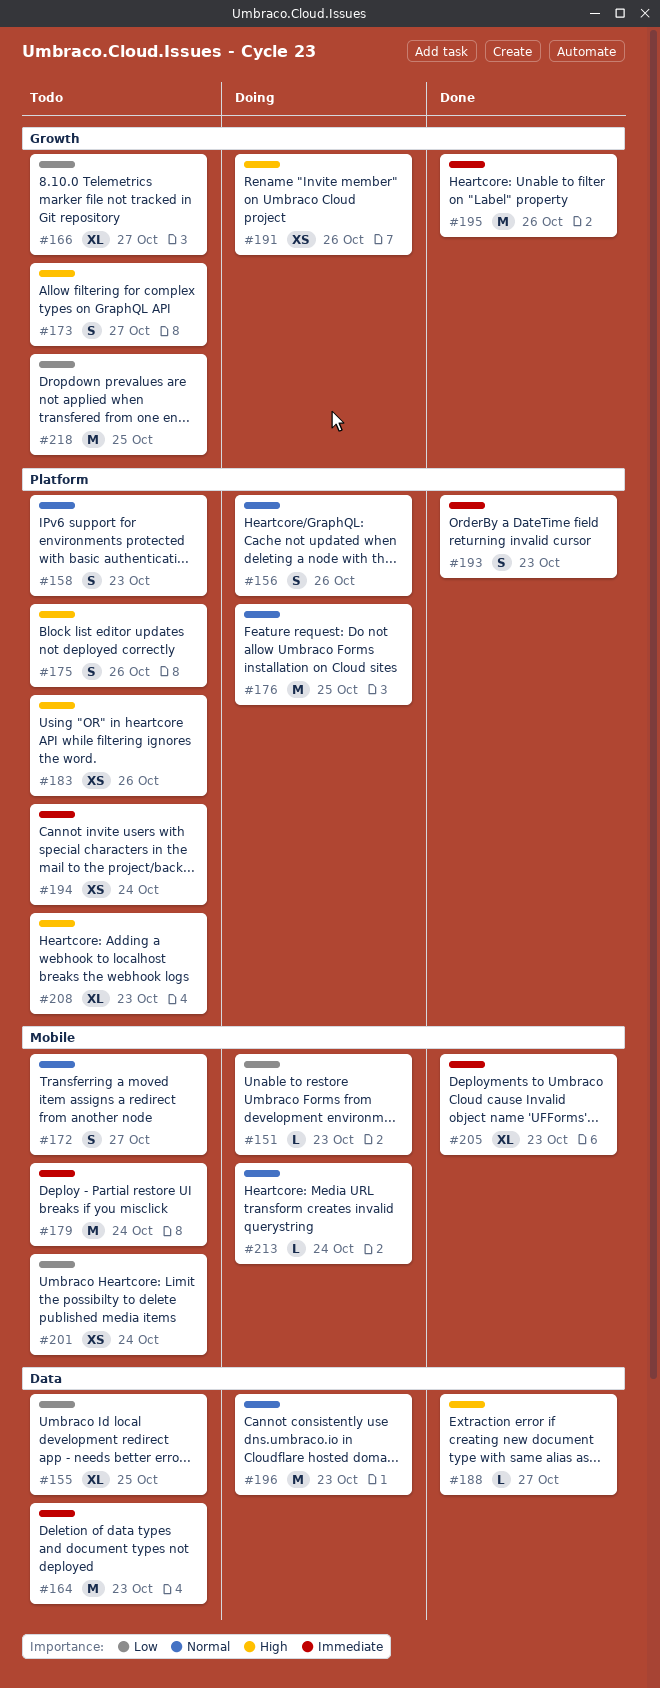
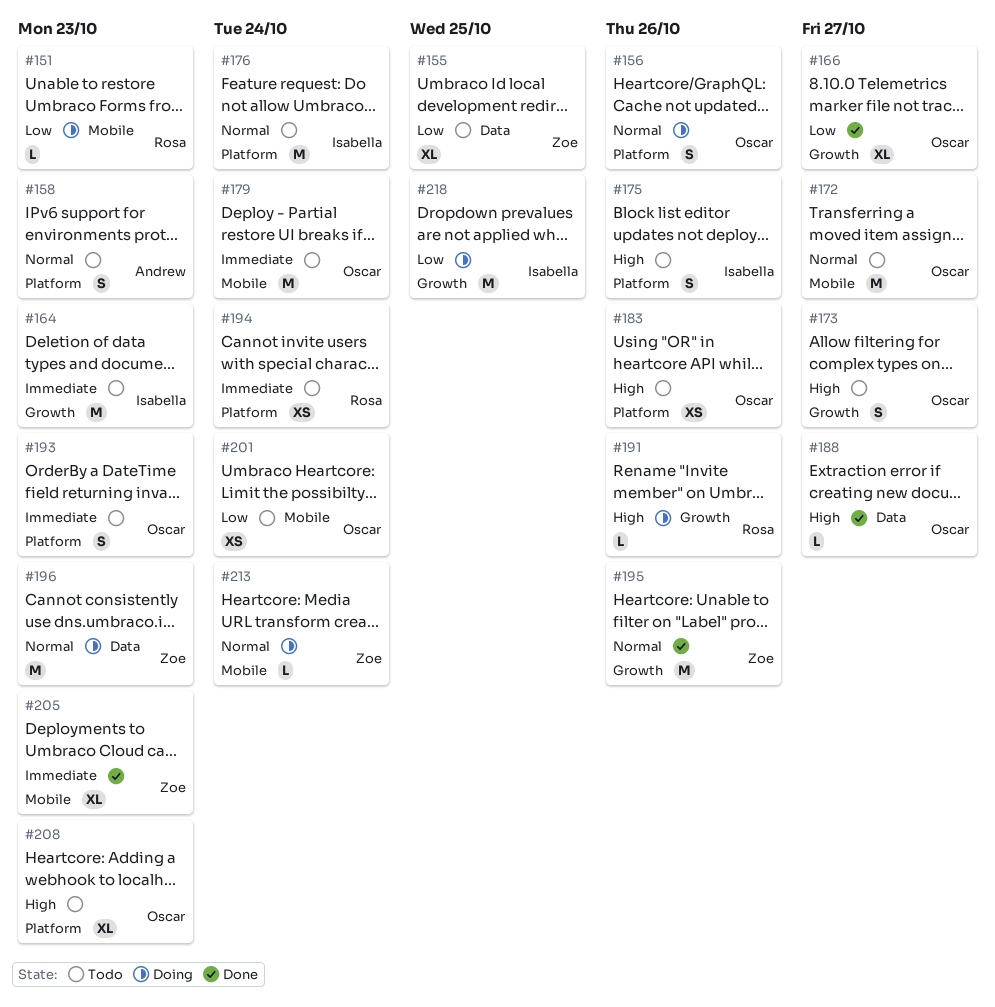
#164, label: Data -> Growth
#166, status: Todo -> Done
#172, estimate: S -> M
#176, status: Doing -> Todo
#176, due: Oct 25 -> Oct 24
#191, estimate: XS -> L
#193, status: Done -> Todo
#195, priority: Immediate -> Normal
#218, status: Todo -> Doing

